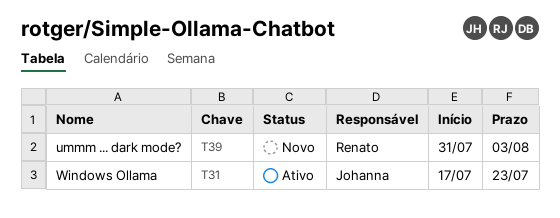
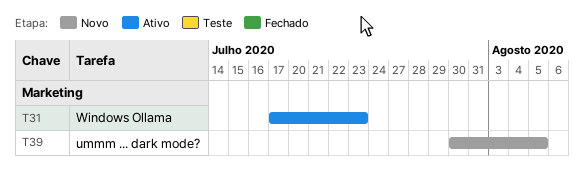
T39, start: Jul 31 -> Jul 30
T39, due: Aug 3 -> Aug 5

